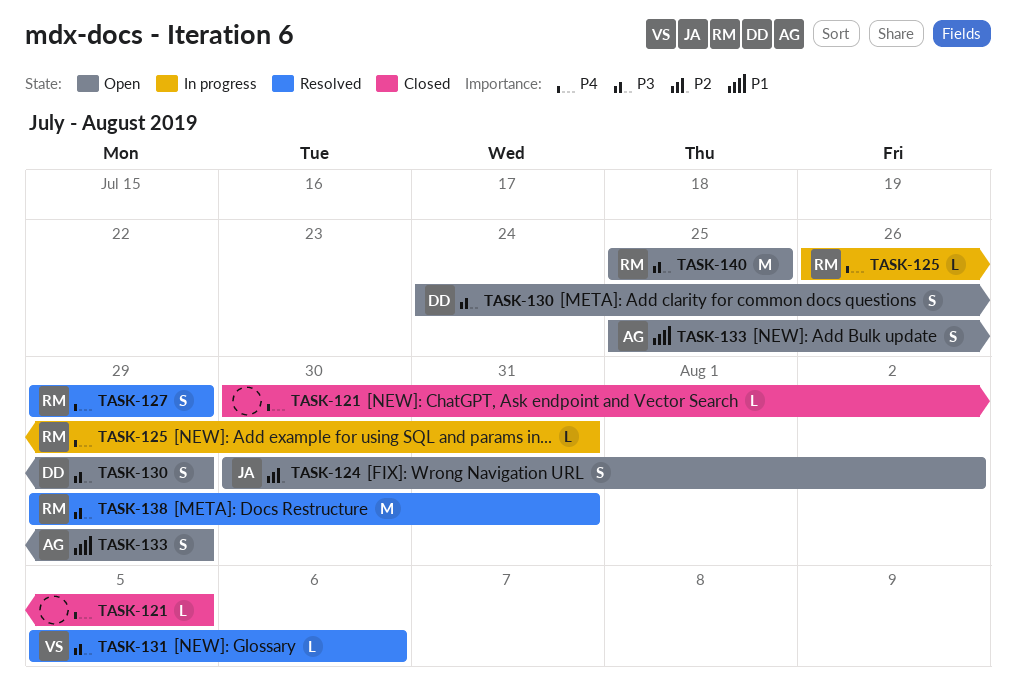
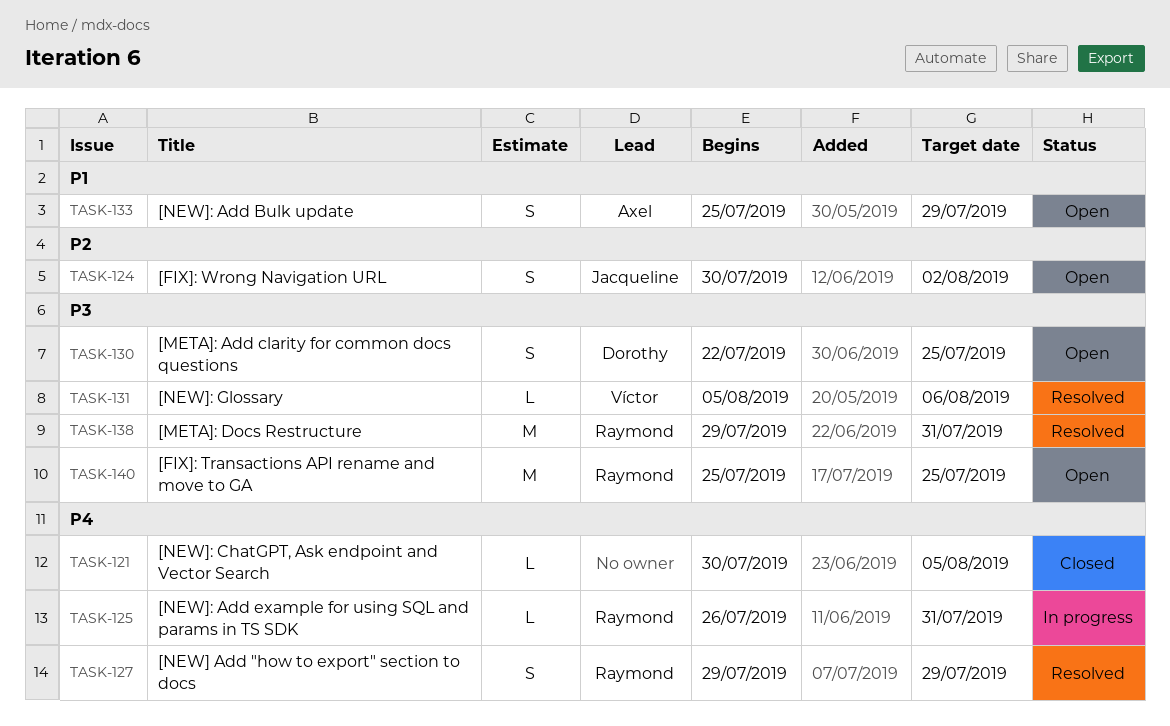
TASK-130, start: Jul 24 -> Jul 22
TASK-130, due: Jul 29 -> Jul 25

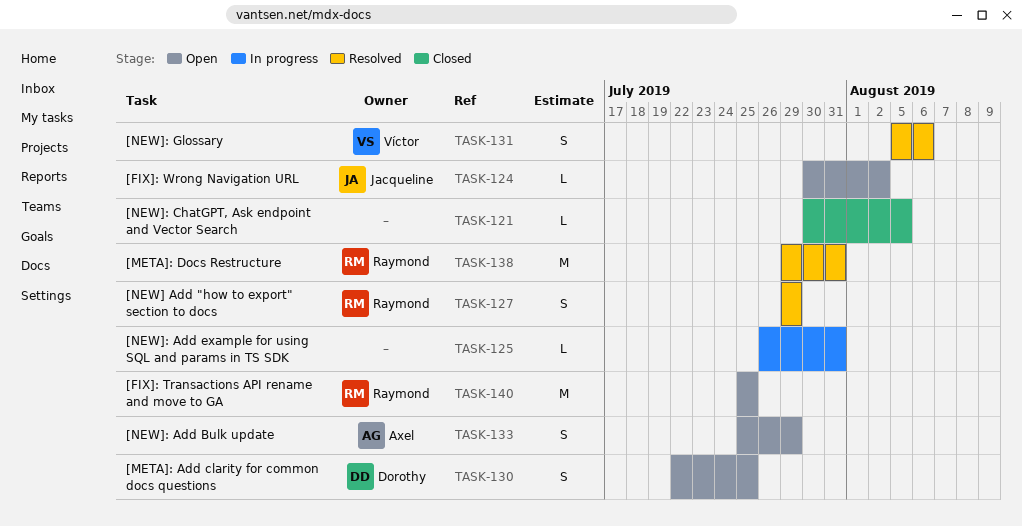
TASK-124, estimate: S -> L
TASK-125, owner: Raymond -> none
TASK-131, estimate: L -> S

